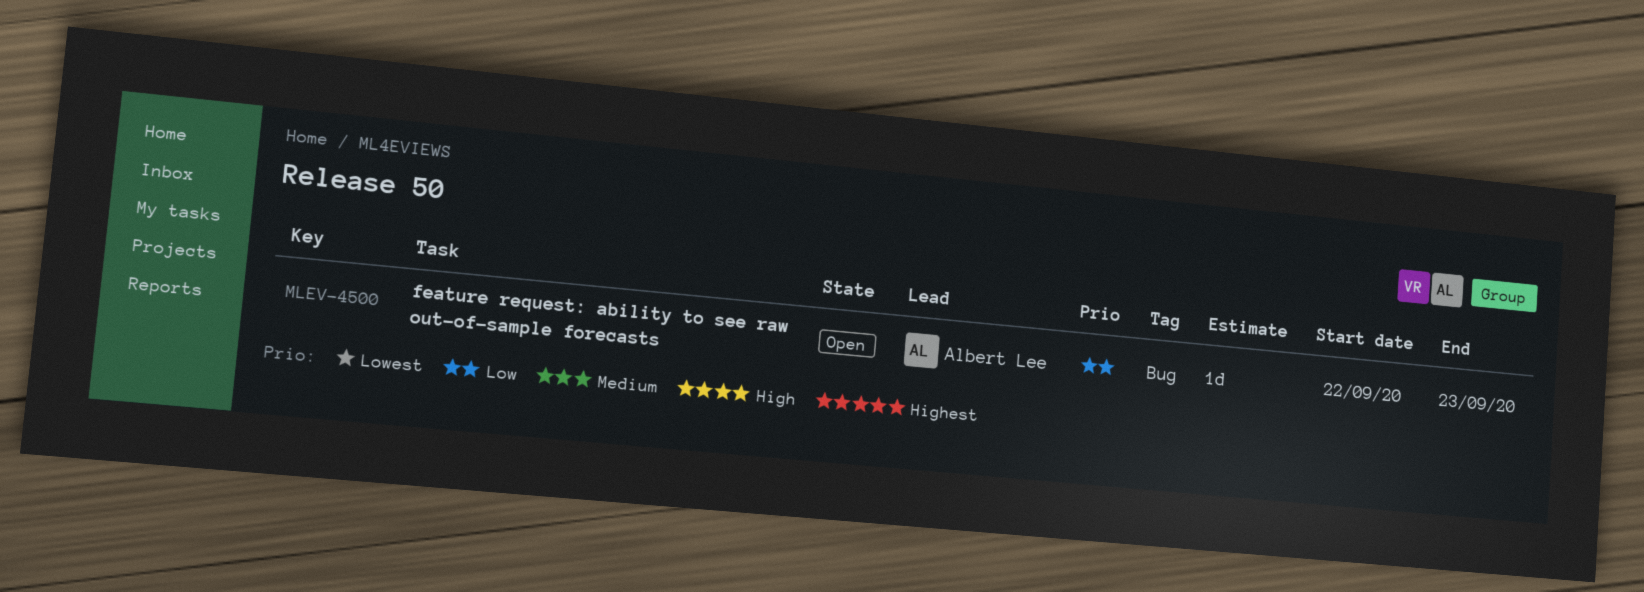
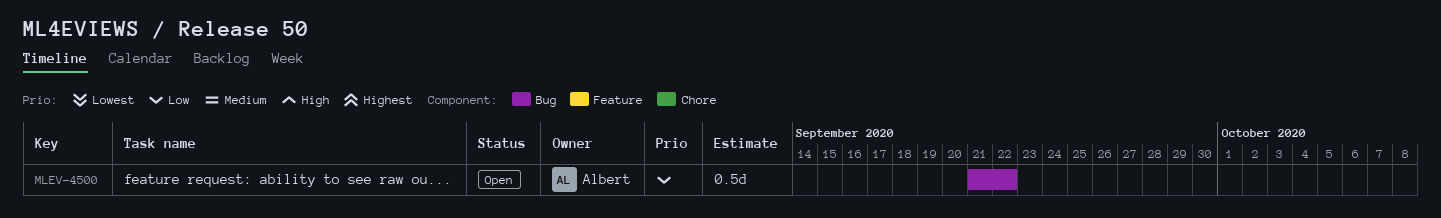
MLEV-4500, estimate: 1d -> 0.5d
MLEV-4500, start: Sep 22 -> Sep 21
MLEV-4500, due: Sep 23 -> Sep 22

